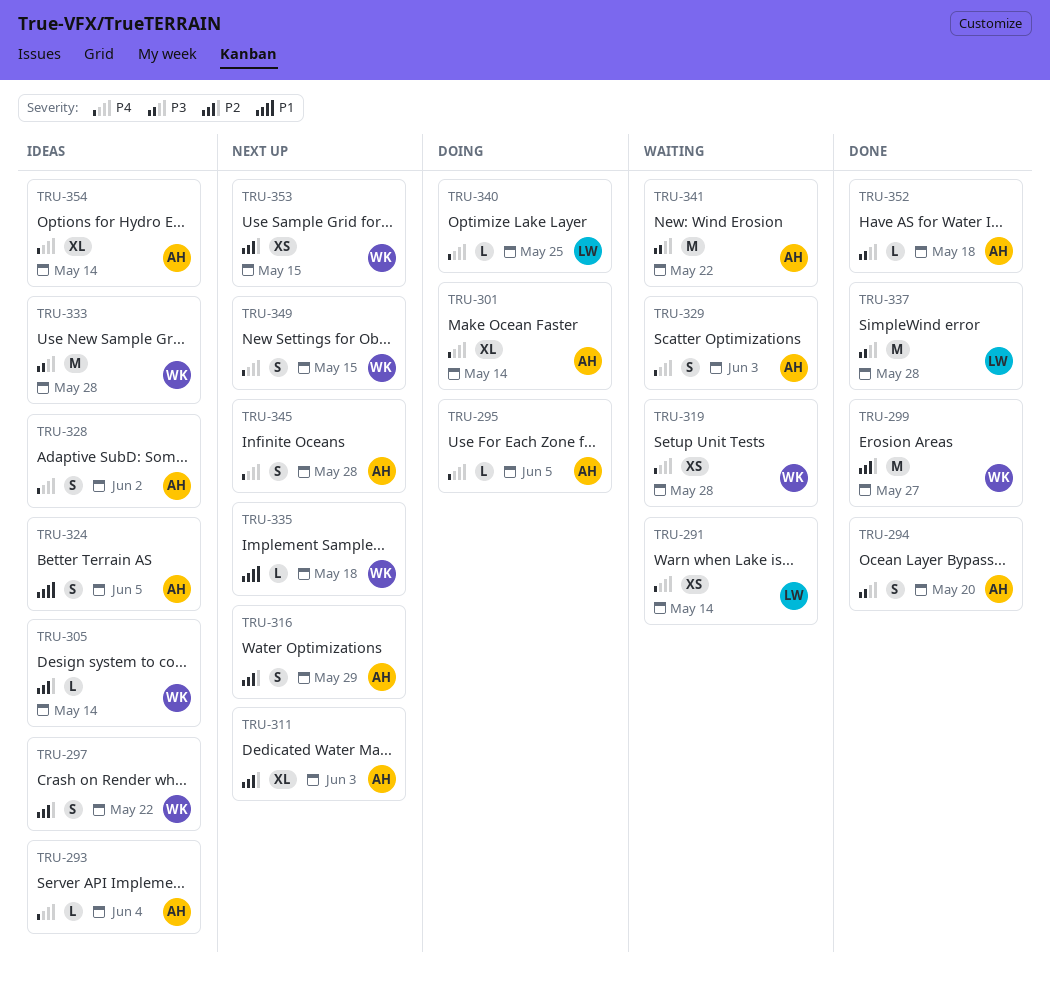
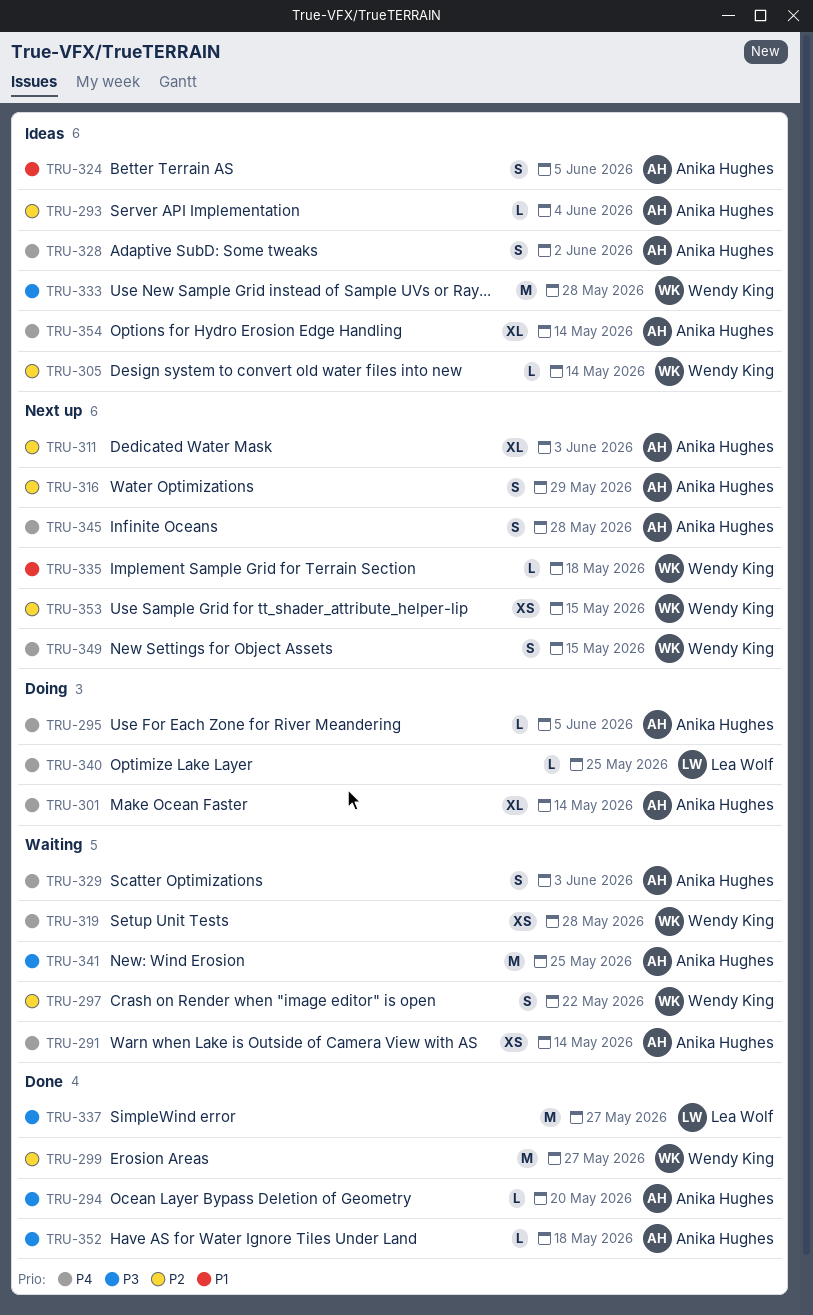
TRU-291, owner: Lea Wolf -> Anika Hughes
TRU-293, priority: P4 -> P2
TRU-294, estimate: S -> L
TRU-297, status: Ideas -> Waiting
TRU-337, due: May 28 -> May 27
TRU-341, due: May 22 -> May 25

